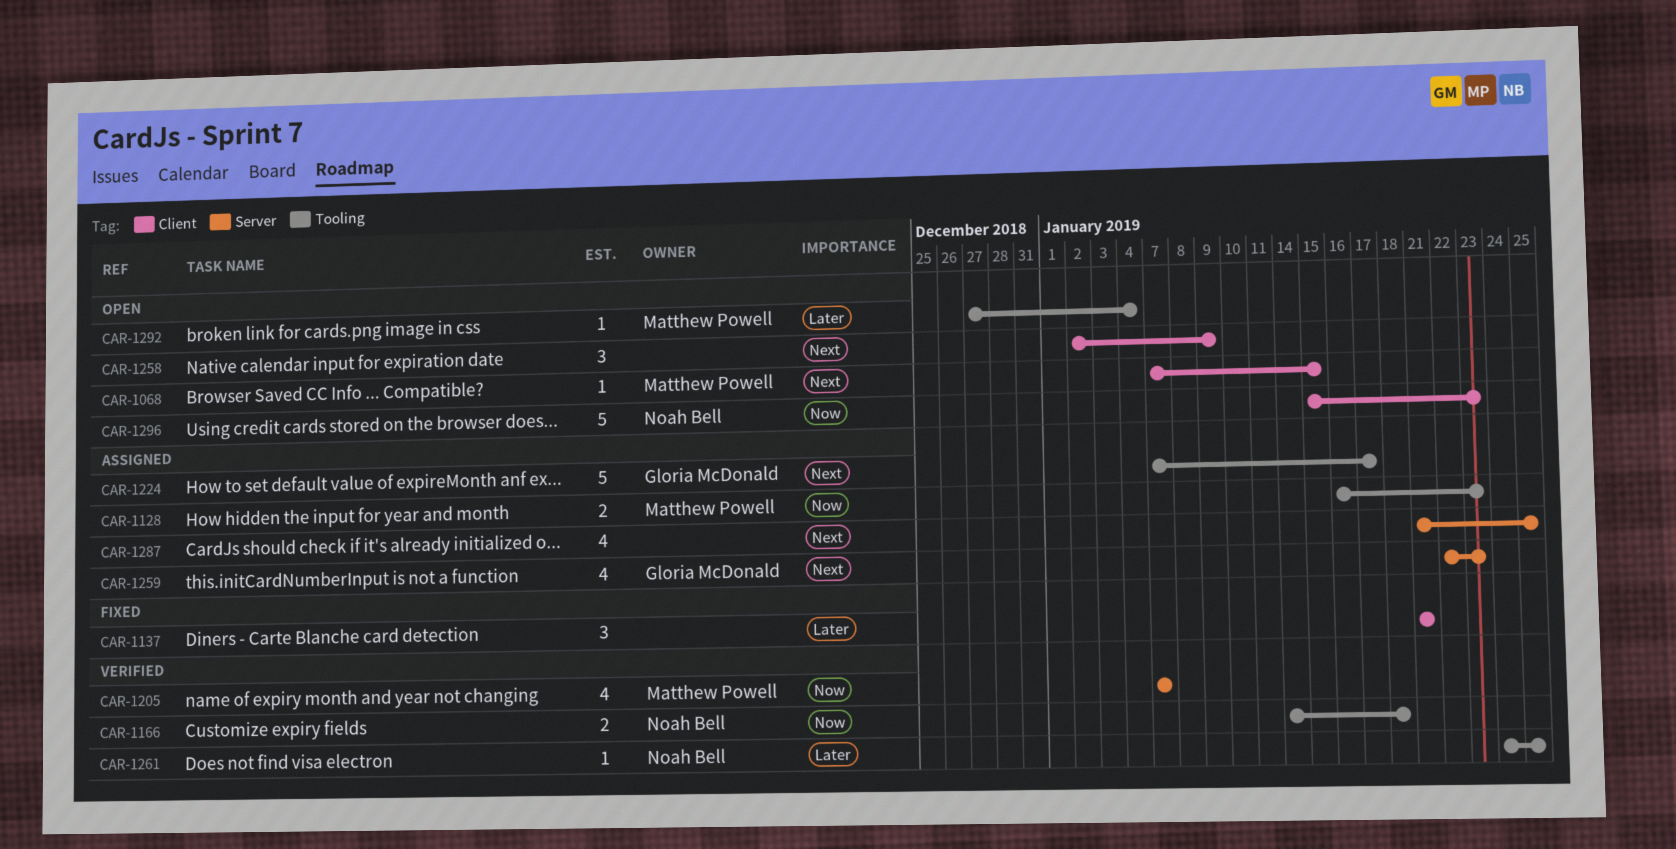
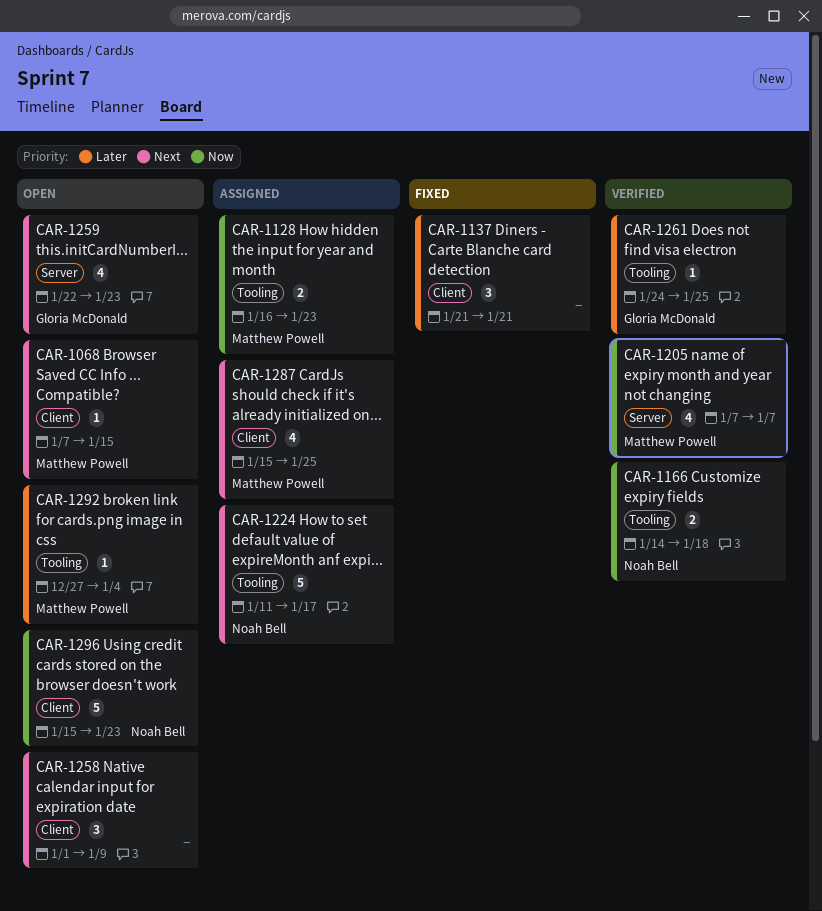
CAR-1224, owner: Gloria McDonald -> Noah Bell
CAR-1224, start: Jan 7 -> Jan 11
CAR-1258, start: Jan 2 -> Jan 1
CAR-1259, status: Assigned -> Open
CAR-1261, owner: Noah Bell -> Gloria McDonald
CAR-1287, owner: none -> Matthew Powell
CAR-1287, label: Server -> Client
CAR-1287, start: Jan 21 -> Jan 15

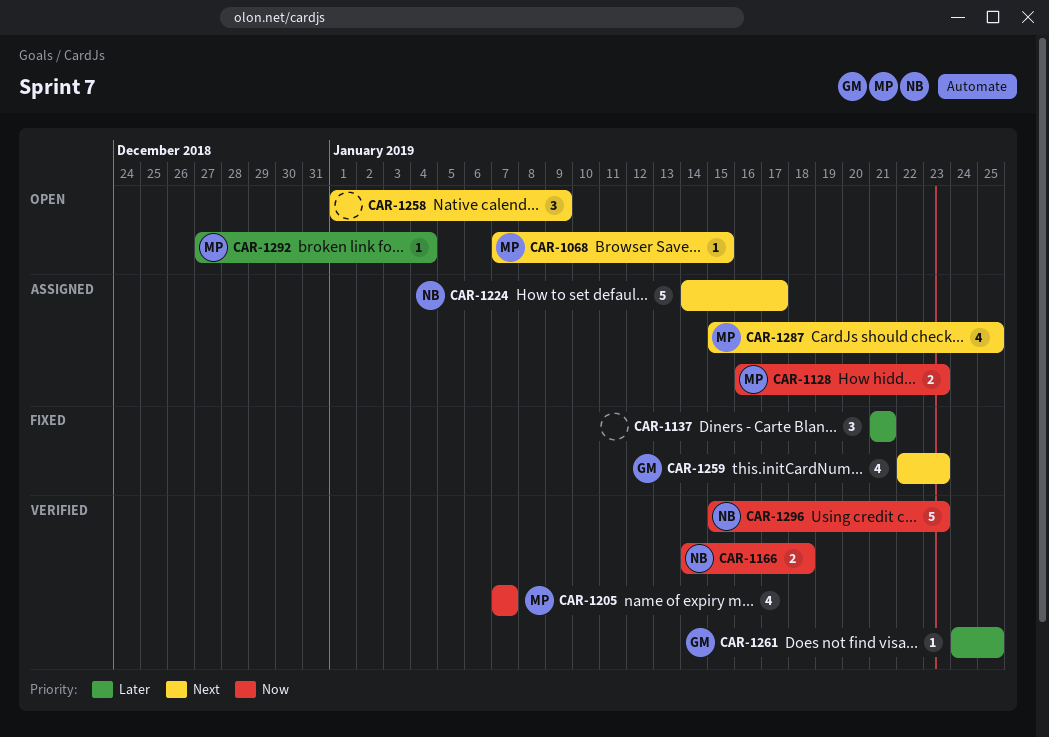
CAR-1224, start: Jan 11 -> Jan 14
CAR-1259, status: Open -> Fixed
CAR-1296, status: Open -> Verified

